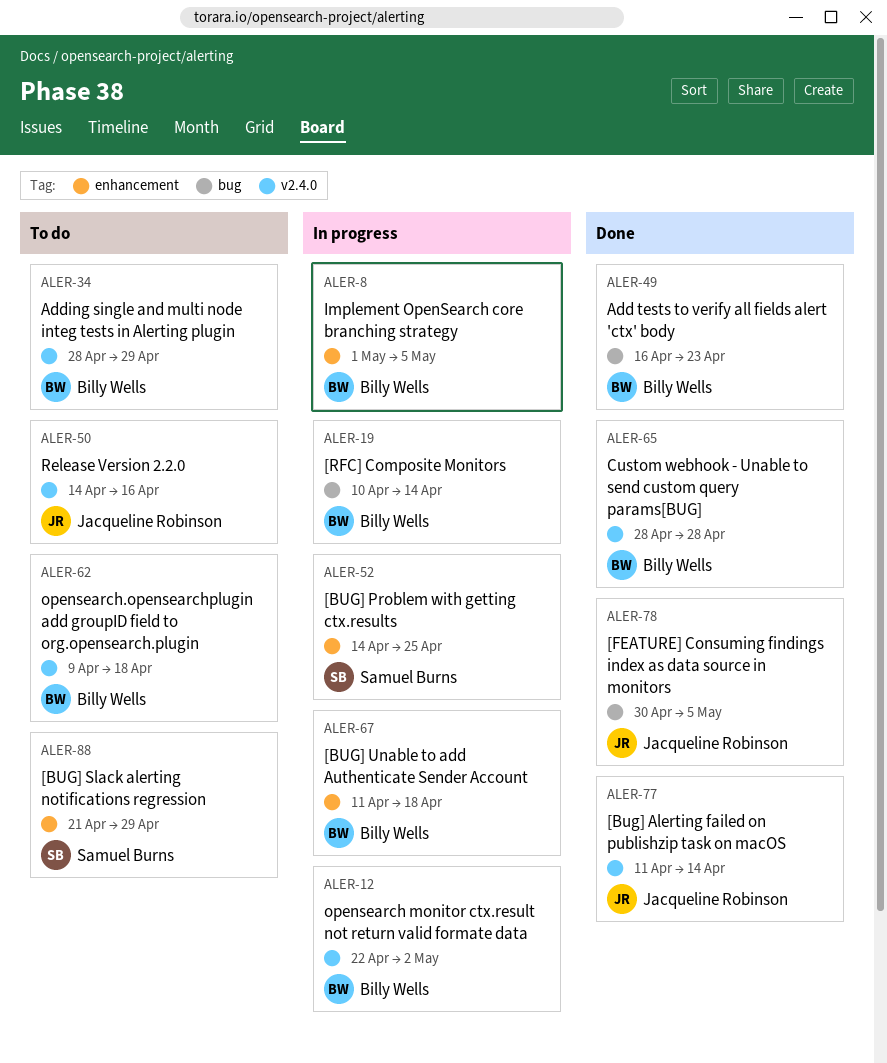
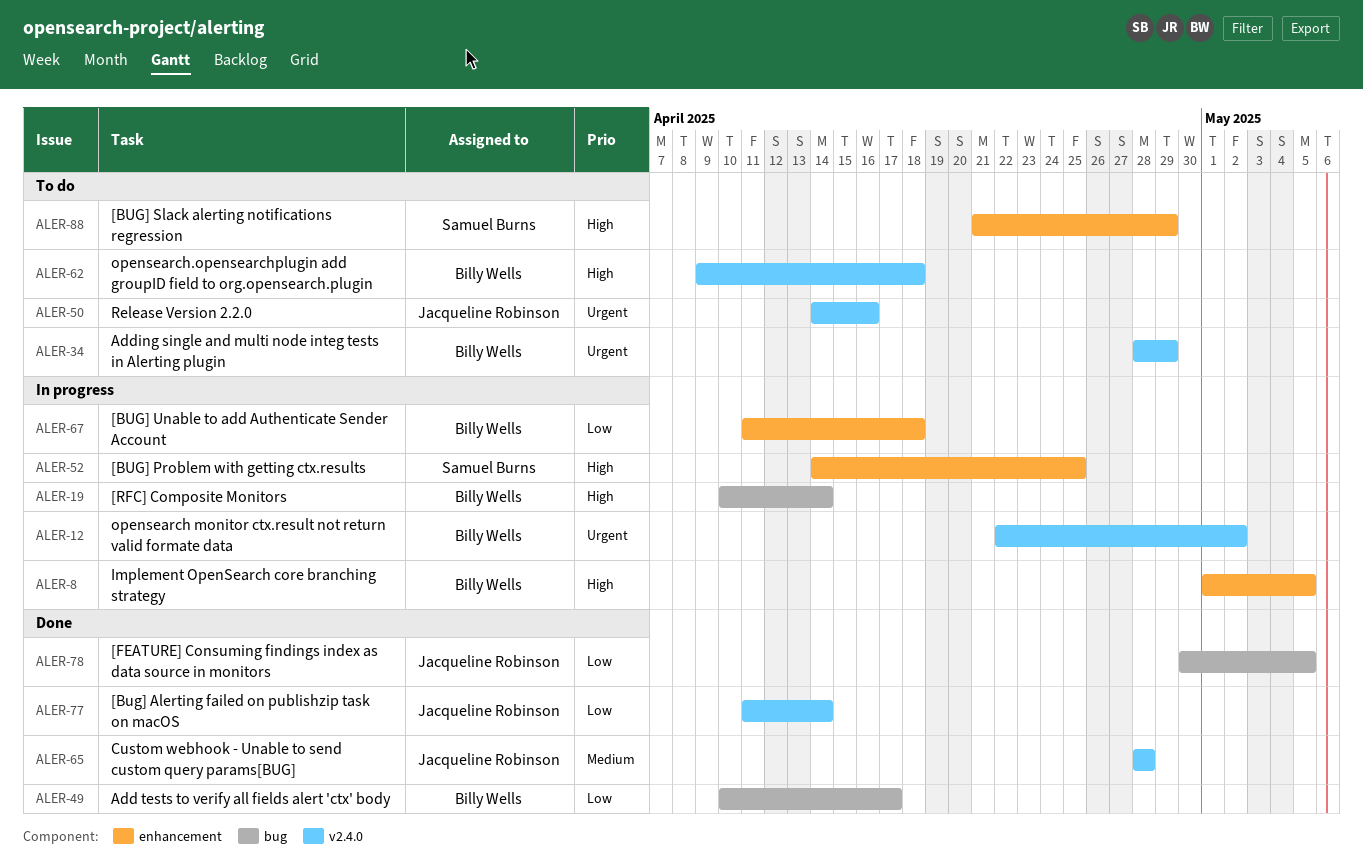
ALER-49, start: Apr 16 -> Apr 10
ALER-49, due: Apr 23 -> Apr 17
ALER-65, owner: Billy Wells -> Jacqueline Robinson

